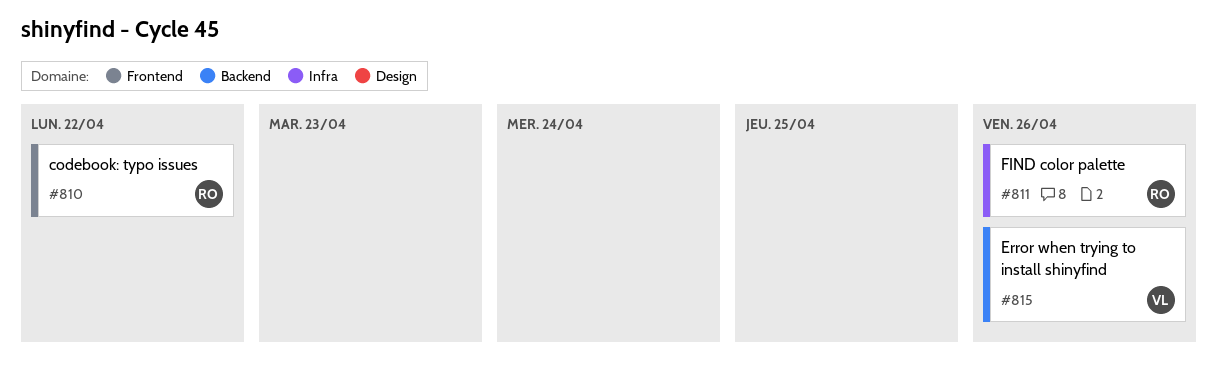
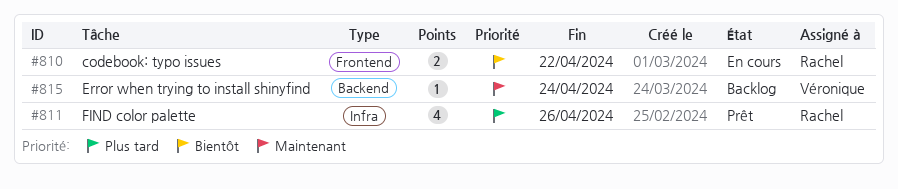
#815, due: Apr 26 -> Apr 24

